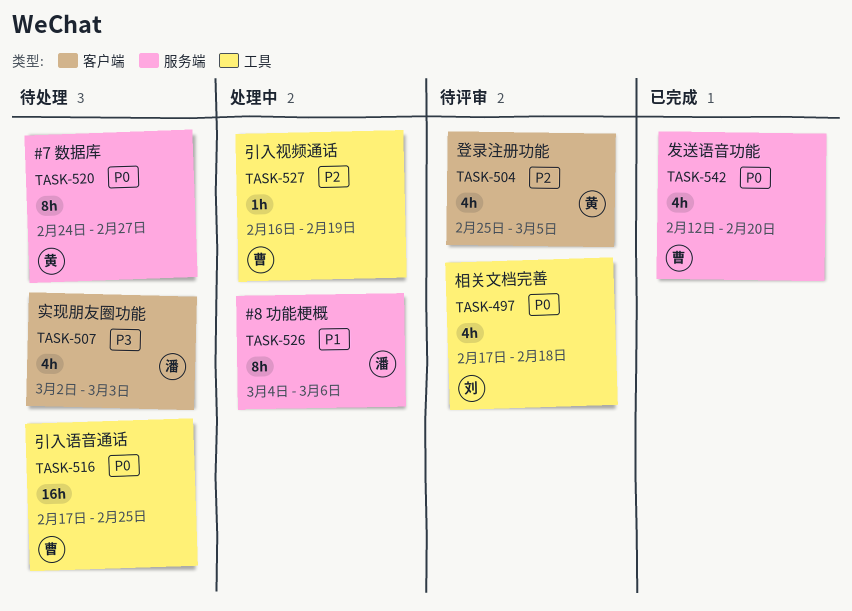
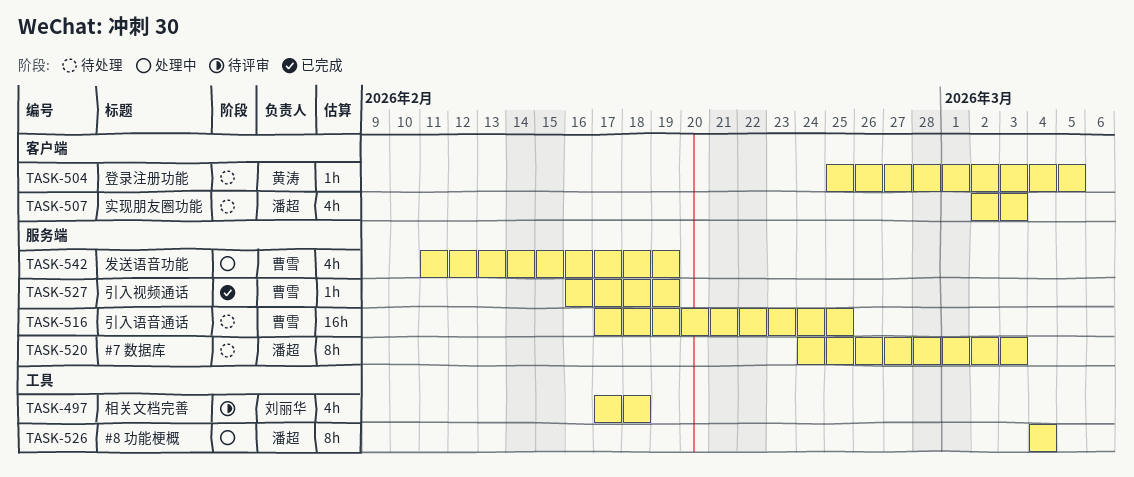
TASK-504, status: 待评审 -> 待处理
TASK-504, estimate: 4h -> 1h
TASK-516, label: 工具 -> 服务端
TASK-520, owner: 黄涛 -> 潘超
TASK-520, due: Feb 27 -> Mar 3
TASK-526, label: 服务端 -> 工具
TASK-526, due: Mar 6 -> Mar 4
TASK-527, status: 处理中 -> 已完成
TASK-527, label: 工具 -> 服务端
TASK-542, status: 已完成 -> 处理中
TASK-542, start: Feb 12 -> Feb 11
TASK-542, due: Feb 20 -> Feb 19

